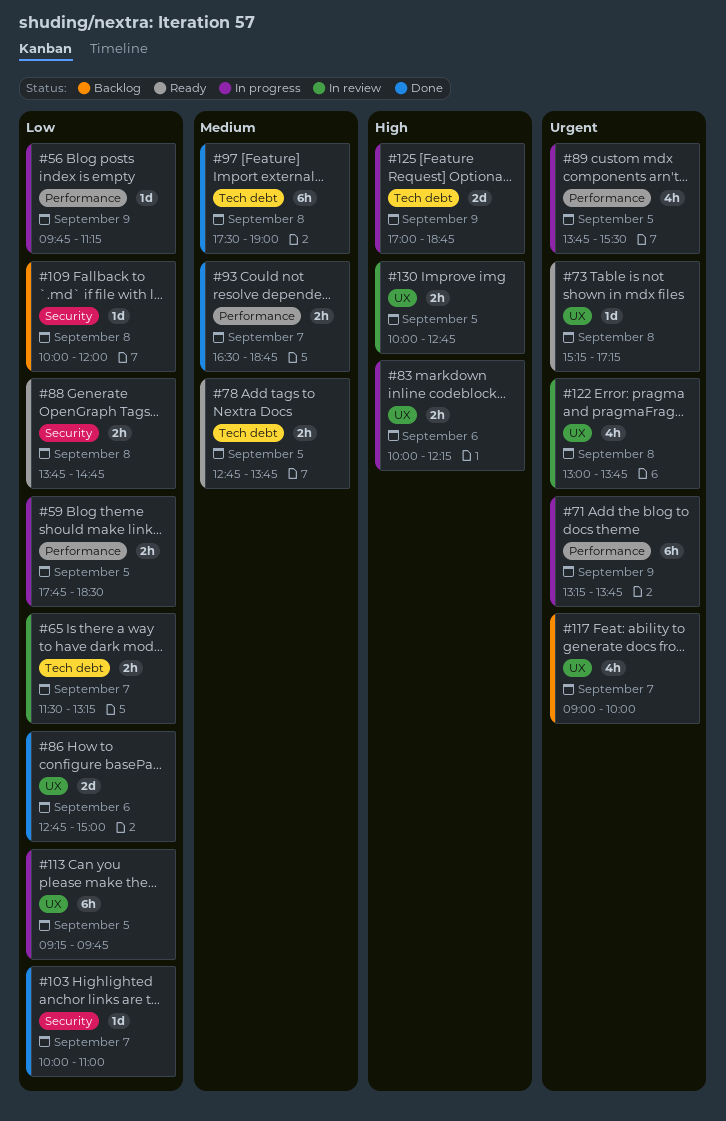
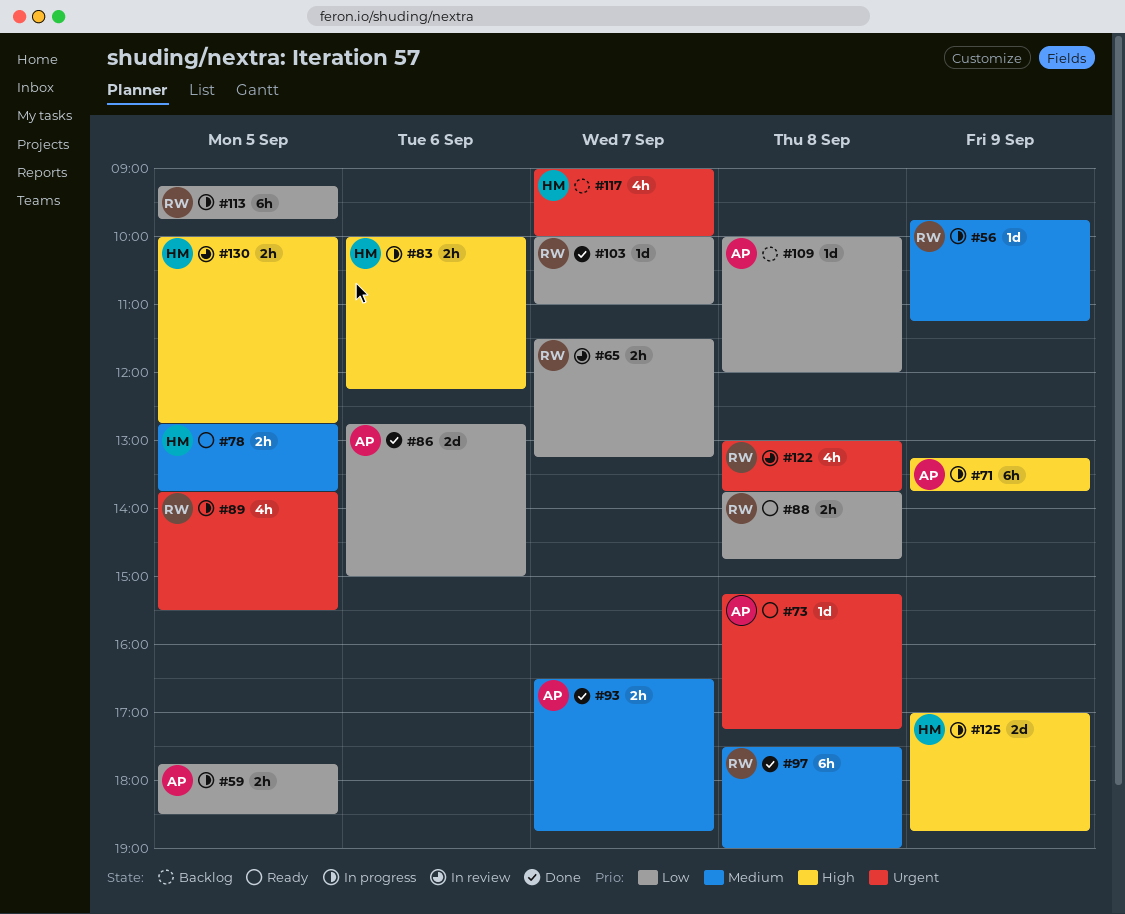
#56, priority: Low -> Medium
#71, priority: Urgent -> High

